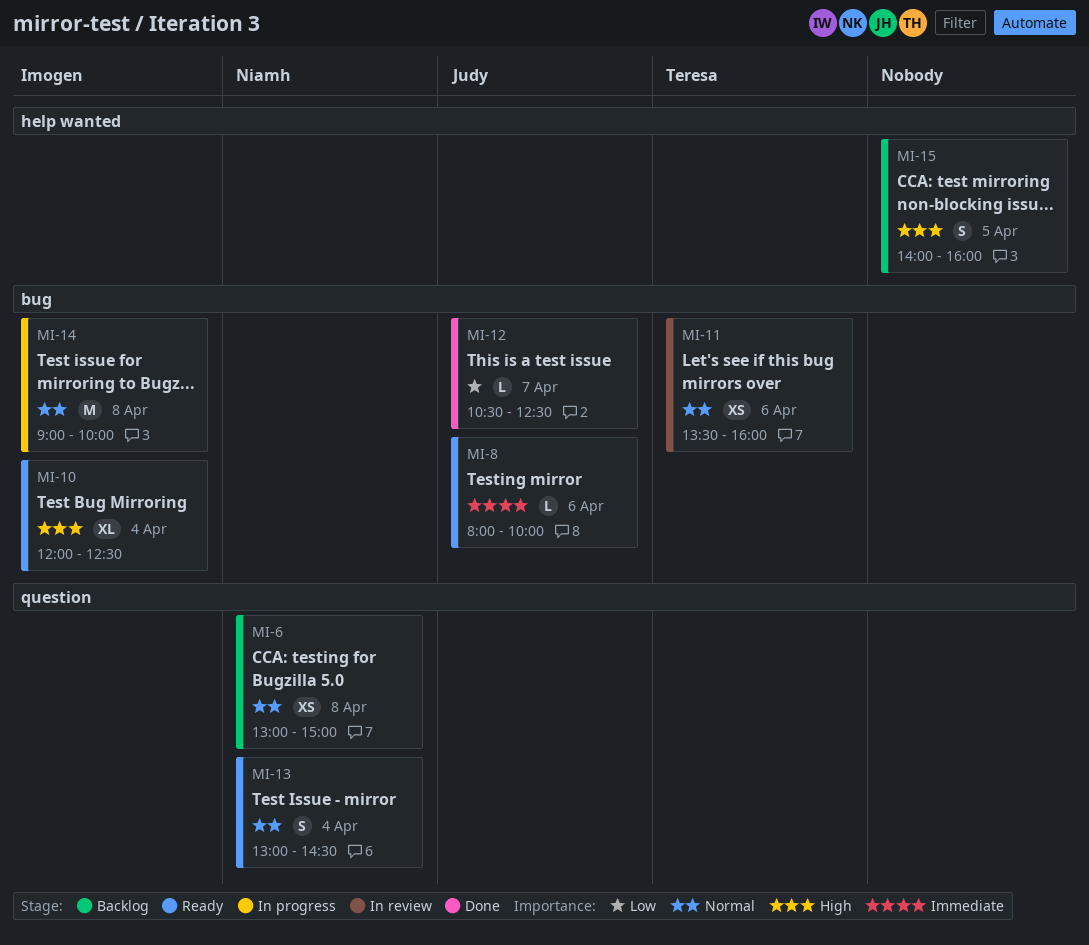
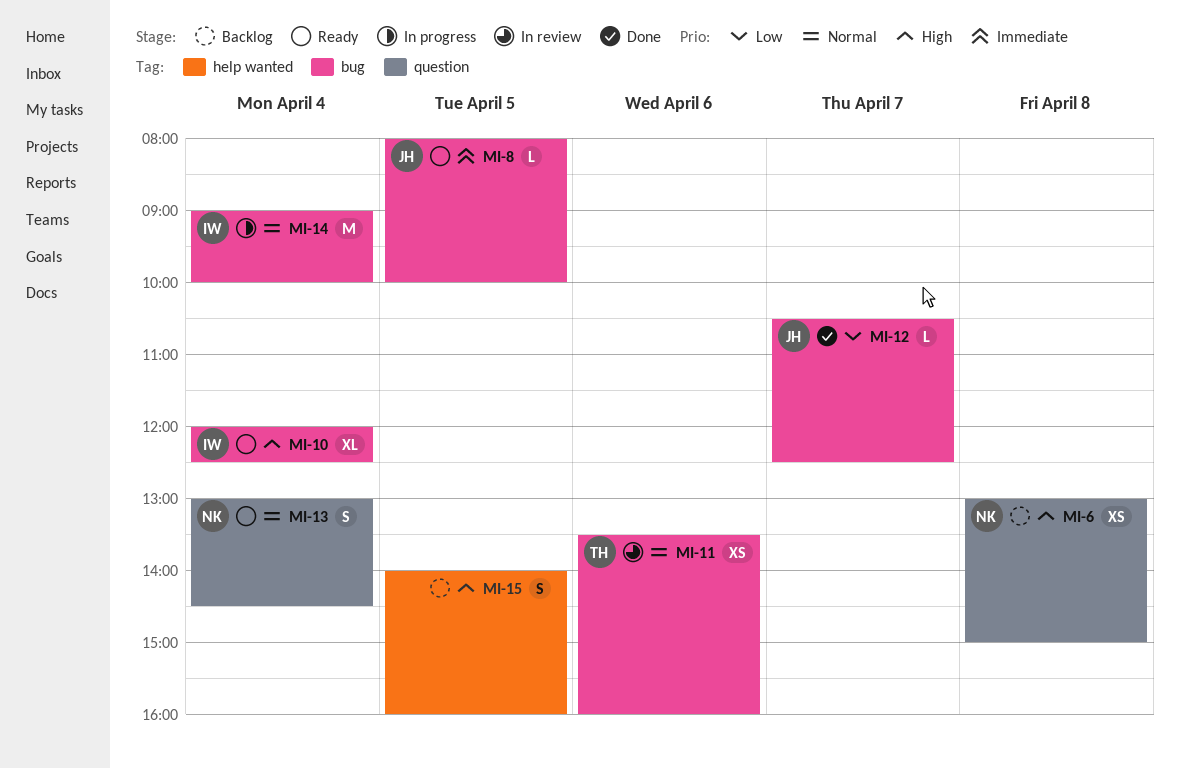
MI-6, priority: Normal -> High
MI-8, day: Apr 6 -> Apr 5
MI-14, day: Apr 8 -> Apr 4

